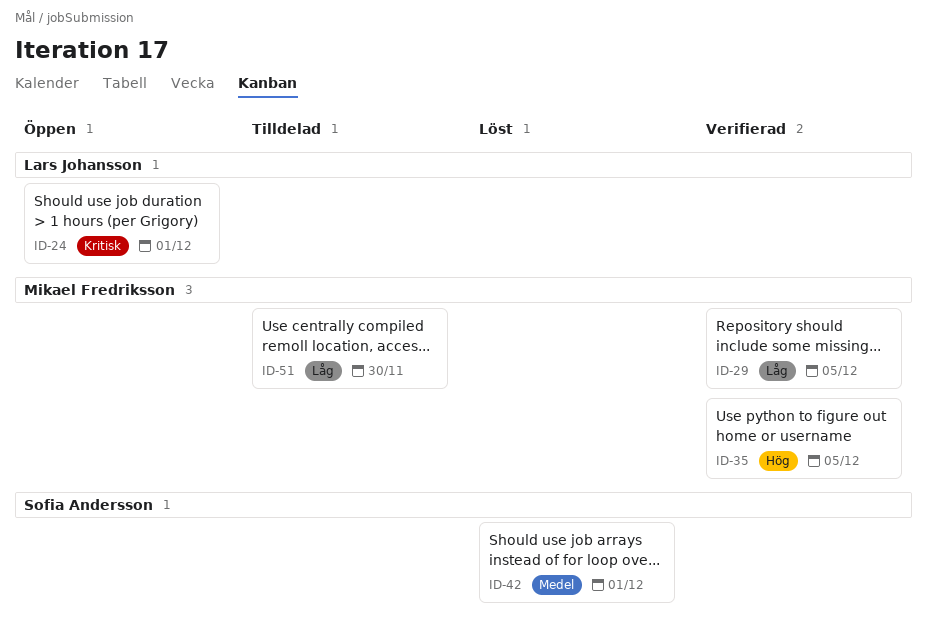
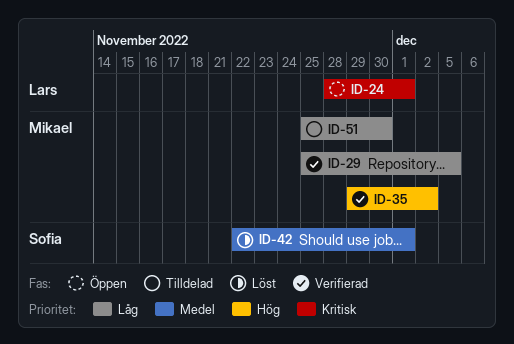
ID-35, due: Dec 5 -> Dec 2

